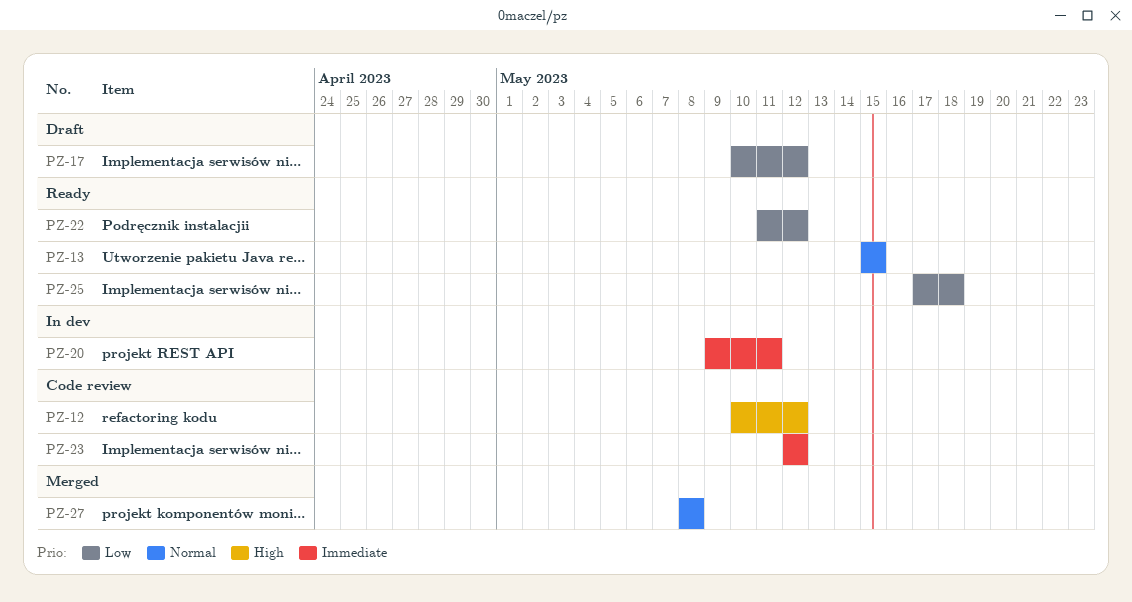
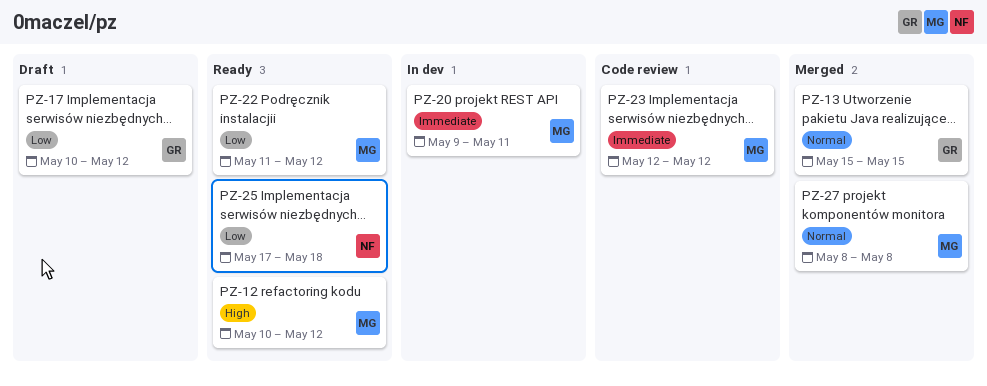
PZ-12, status: Code review -> Ready
PZ-13, status: Ready -> Merged

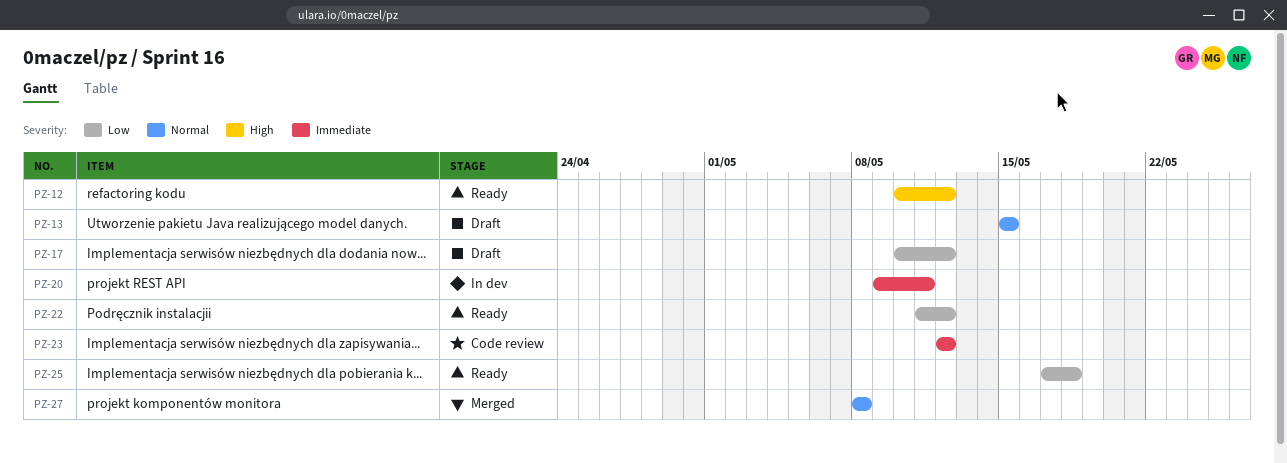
PZ-13, status: Merged -> Draft

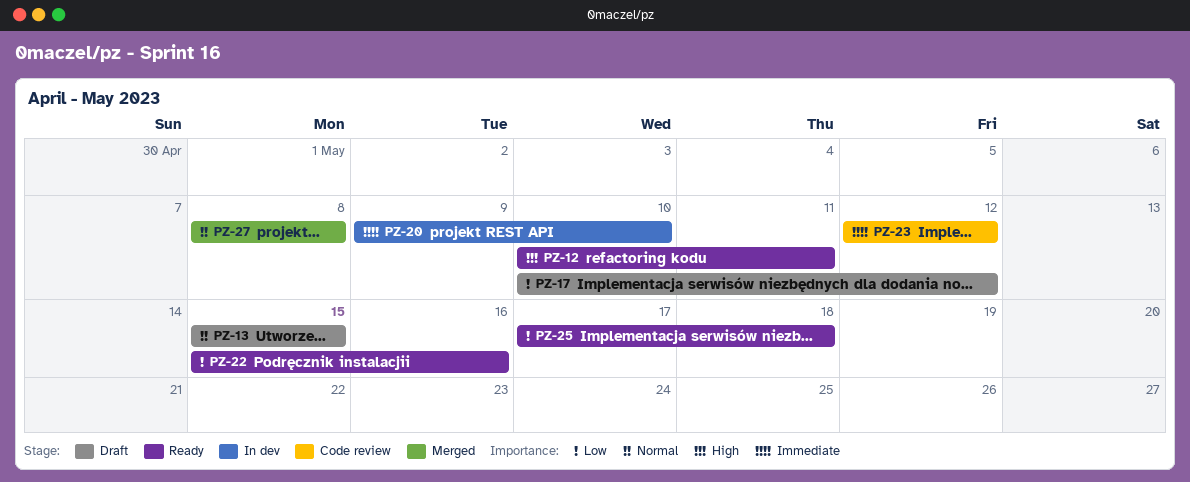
PZ-12, due: May 12 -> May 11
PZ-20, due: May 11 -> May 10
PZ-22, start: May 11 -> May 15
PZ-22, due: May 12 -> May 16

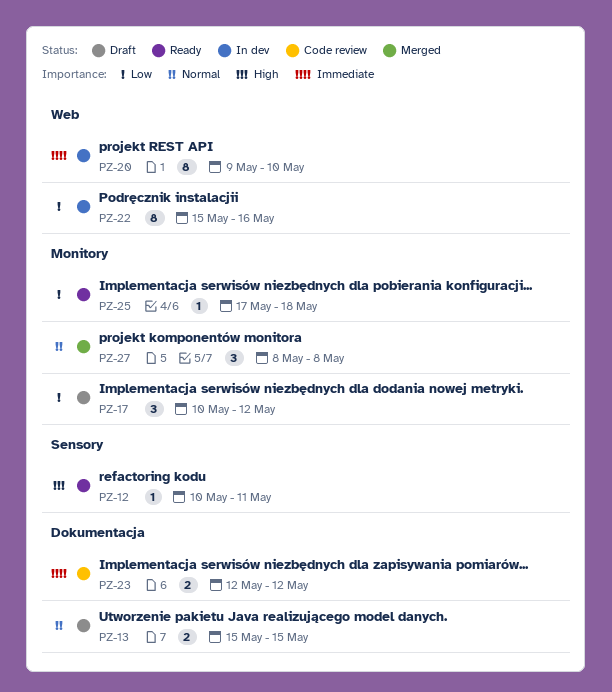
PZ-22, status: Ready -> In dev

